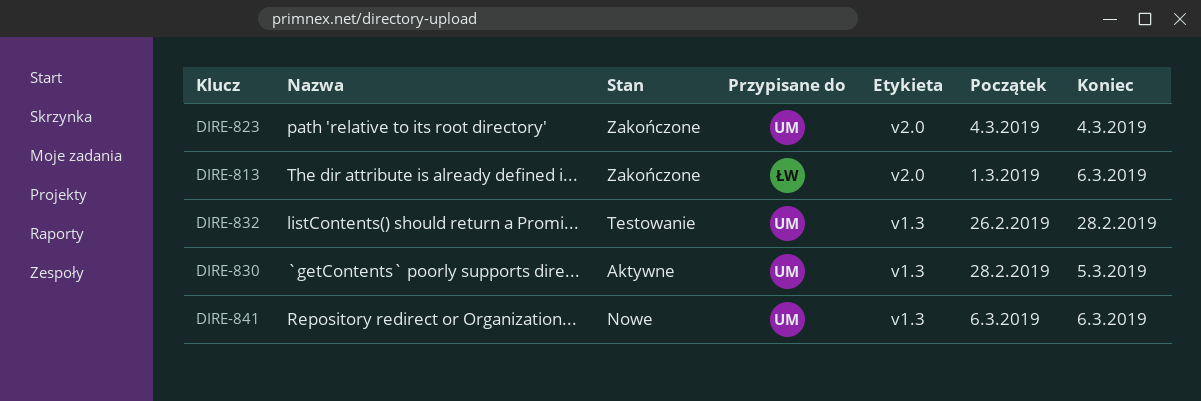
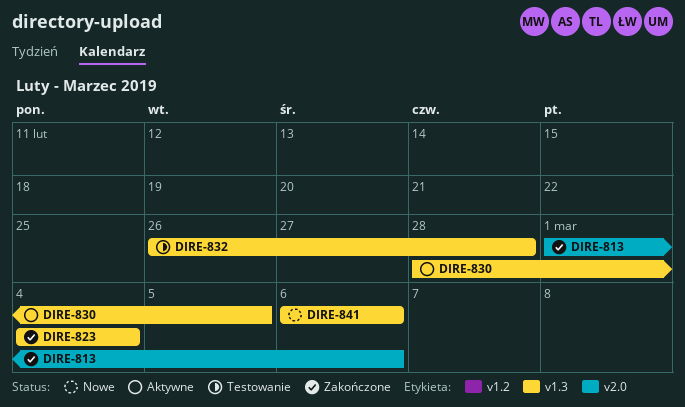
DIRE-823, label: v2.0 -> v1.3

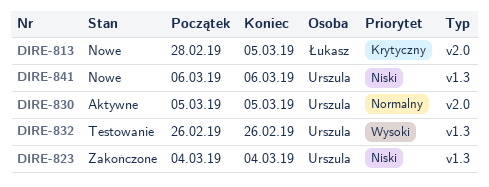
DIRE-813, status: Zakończone -> Nowe
DIRE-813, start: Mar 1 -> Feb 28
DIRE-813, due: Mar 6 -> Mar 5
DIRE-830, label: v1.3 -> v2.0
DIRE-830, start: Feb 28 -> Mar 5
DIRE-832, due: Feb 28 -> Feb 26

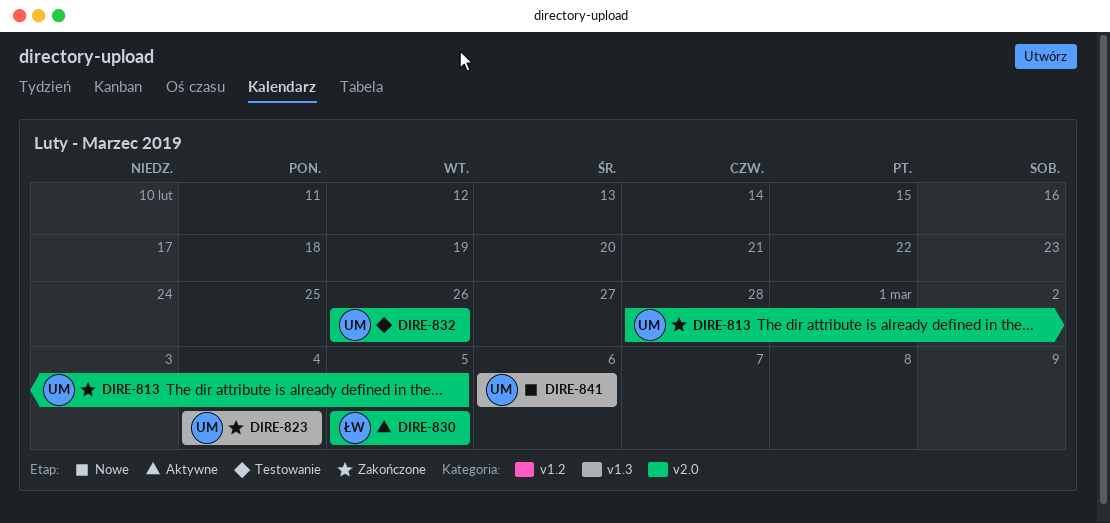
DIRE-813, status: Nowe -> Zakończone
DIRE-813, owner: Łukasz -> Urszula
DIRE-830, owner: Urszula -> Łukasz
DIRE-832, label: v1.3 -> v2.0

